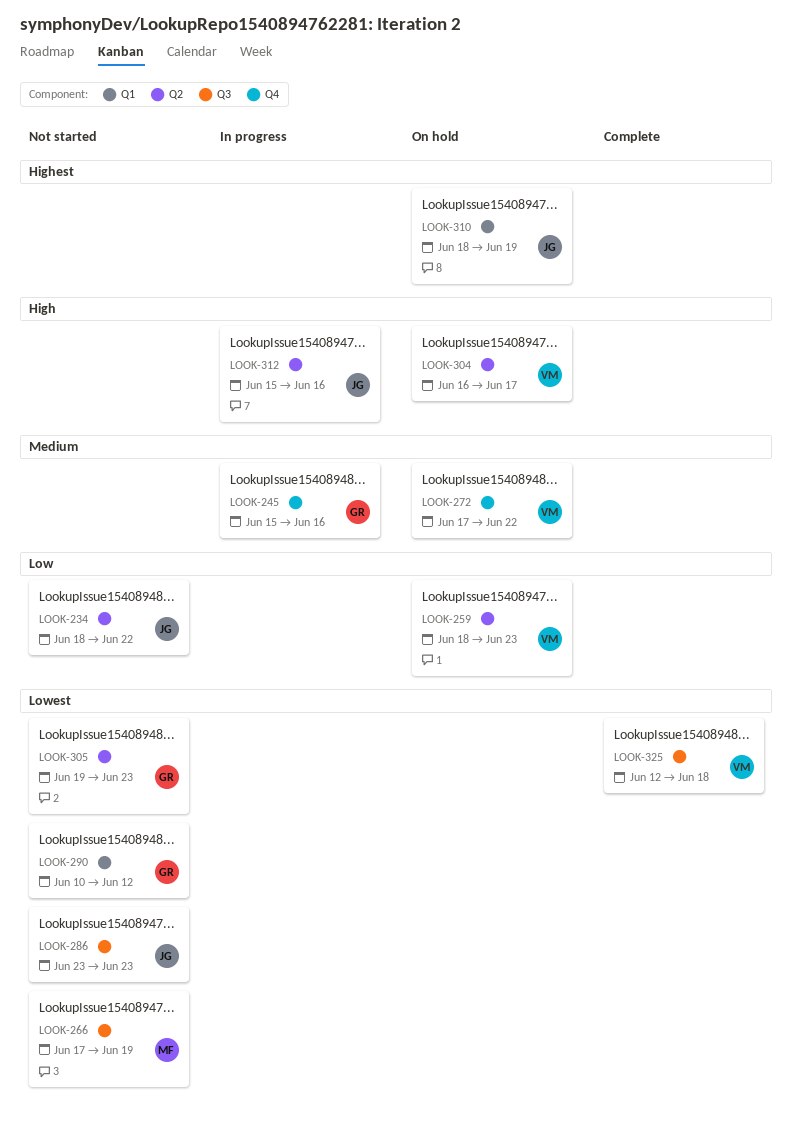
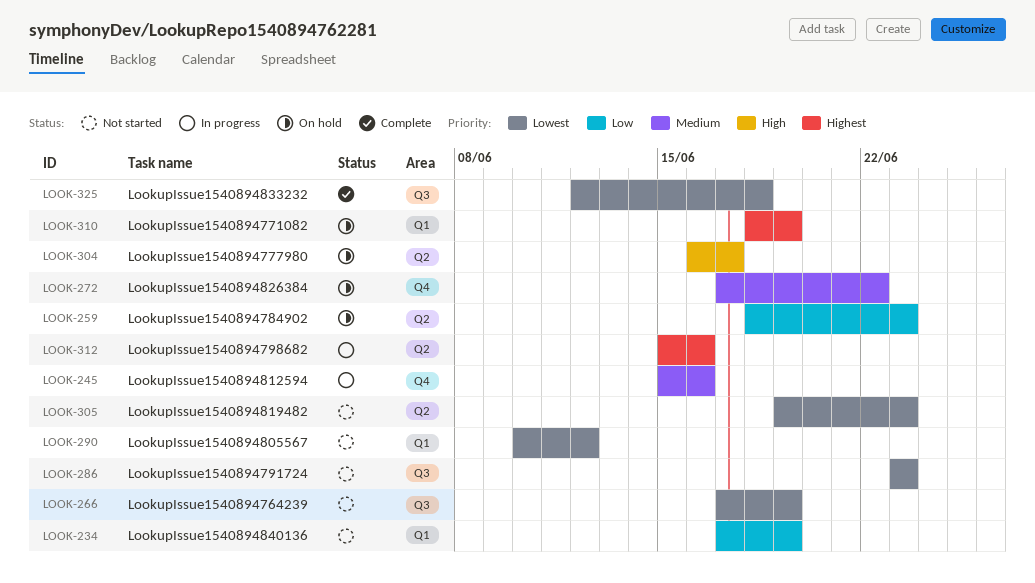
LOOK-234, label: Q2 -> Q1
LOOK-234, start: Jun 18 -> Jun 17
LOOK-234, due: Jun 22 -> Jun 19
LOOK-312, priority: High -> Highest

